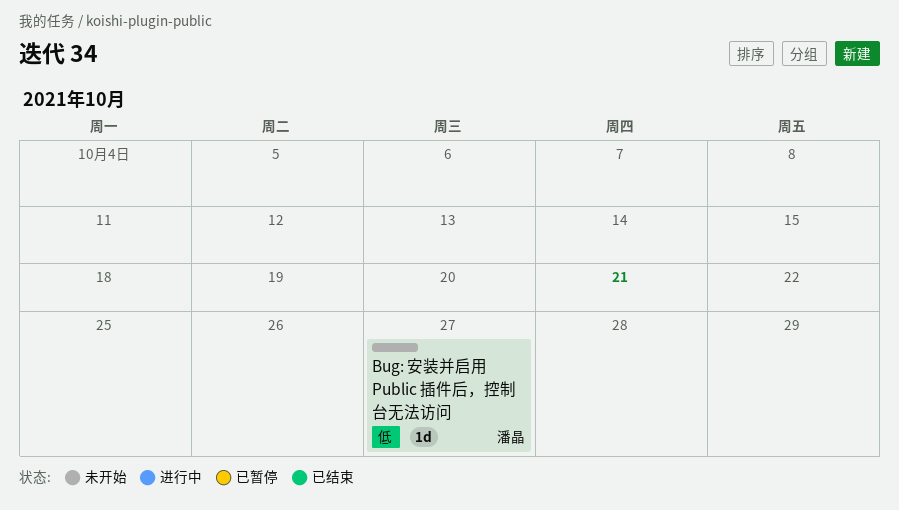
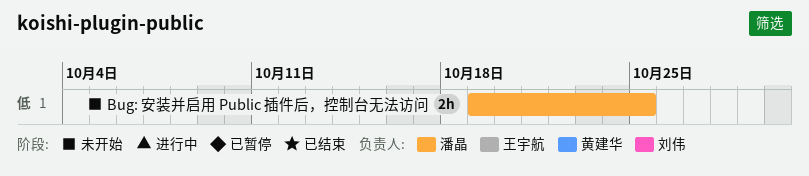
Bug: 安装并启用 Public 插件后，控制台无法访问, estimate: 1d -> 2h
Bug: 安装并启用 Public 插件后，控制台无法访问, due: Oct 27 -> Oct 25

